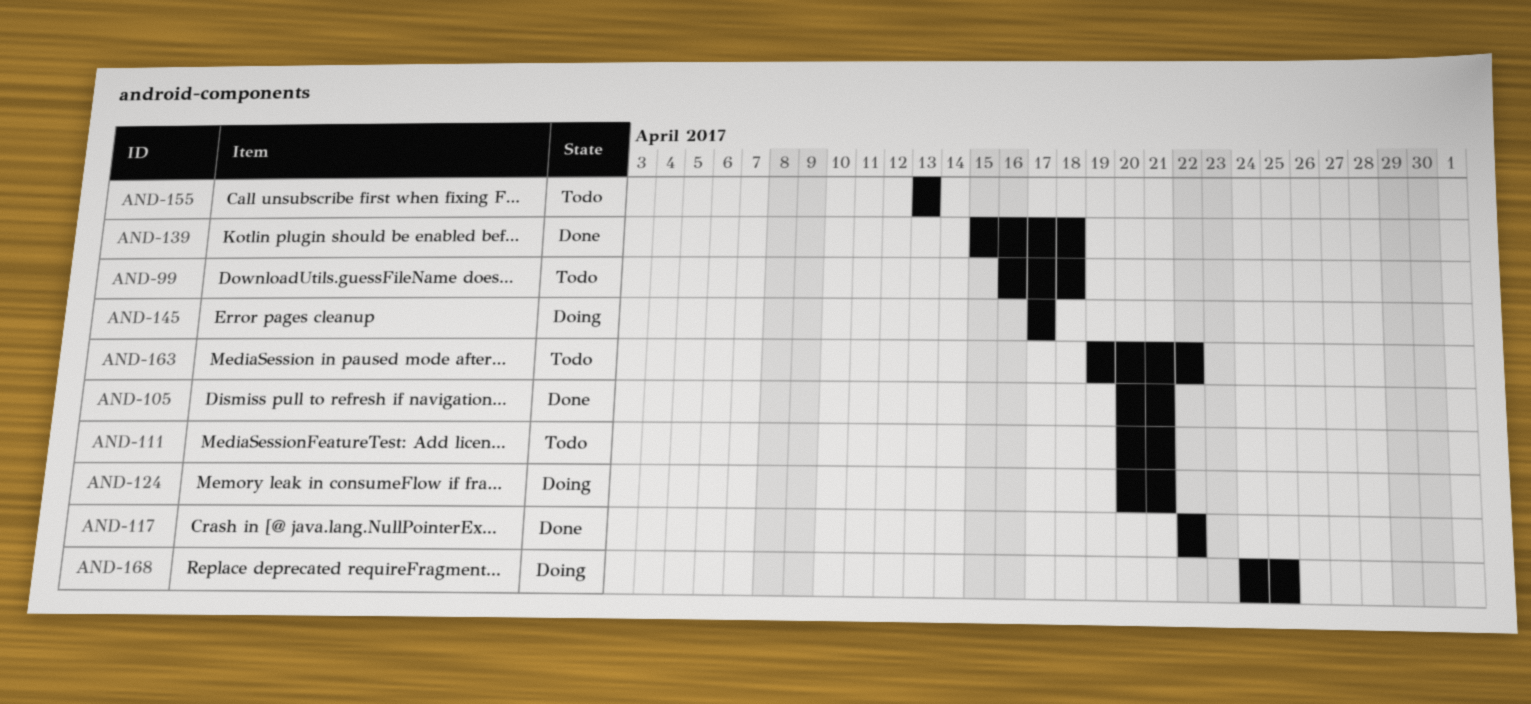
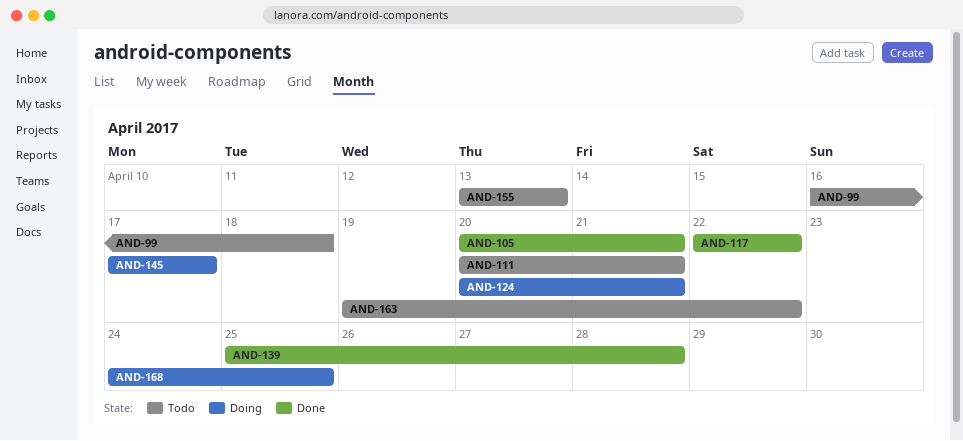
AND-139, start: Apr 15 -> Apr 25
AND-139, due: Apr 18 -> Apr 28

